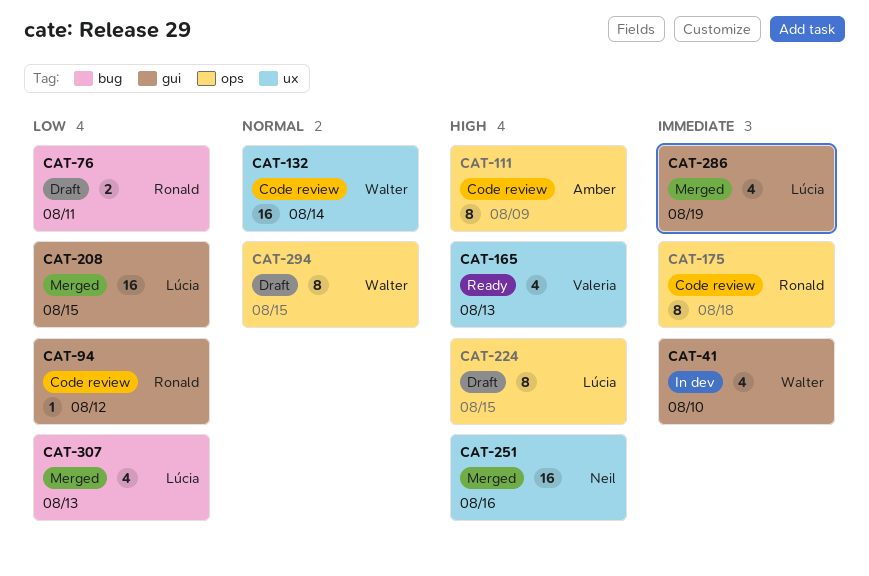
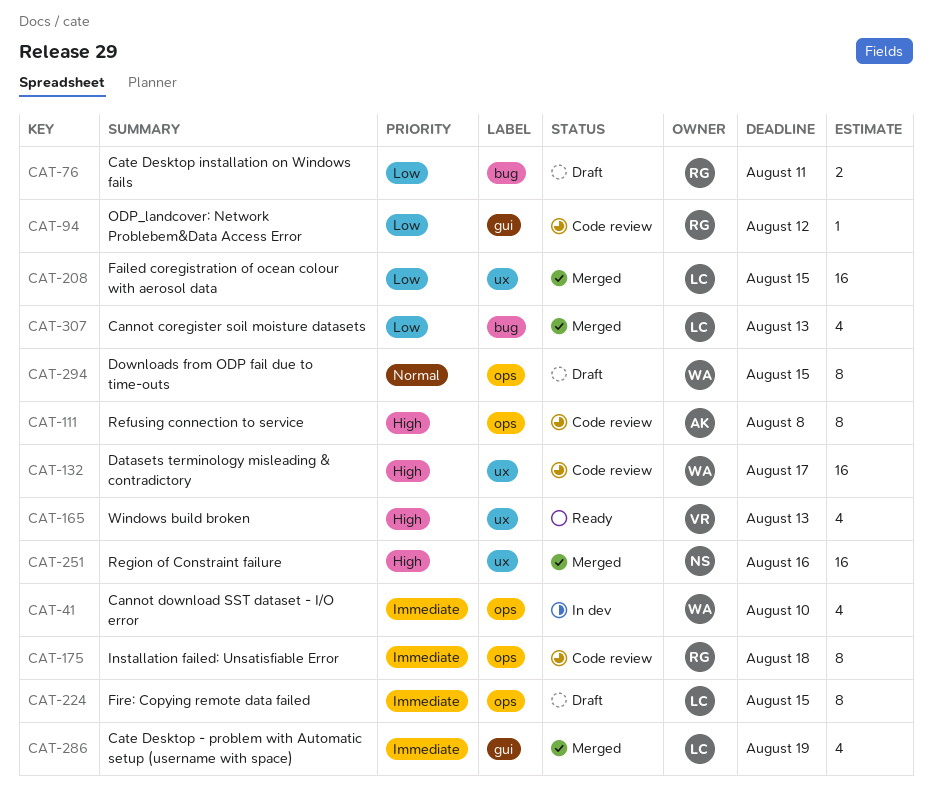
CAT-41, label: gui -> ops
CAT-111, due: Aug 9 -> Aug 8
CAT-132, priority: Normal -> High
CAT-132, due: Aug 14 -> Aug 17
CAT-208, label: gui -> ux
CAT-224, priority: High -> Immediate

